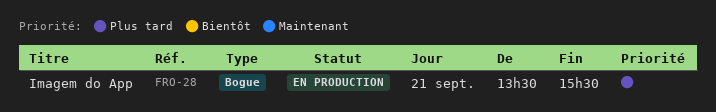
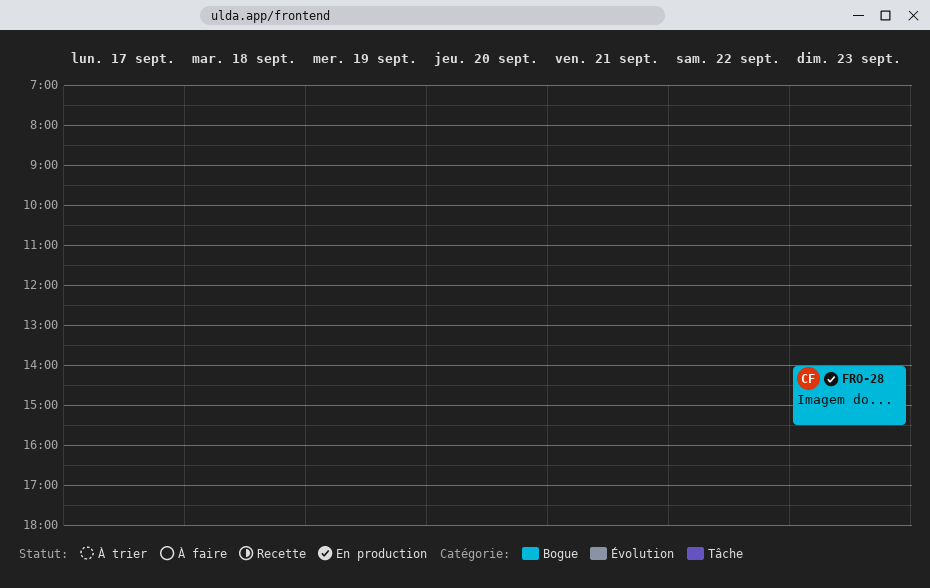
FRO-28, day: Sep 21 -> Sep 23
FRO-28, begins: 13:30 -> 14:00

